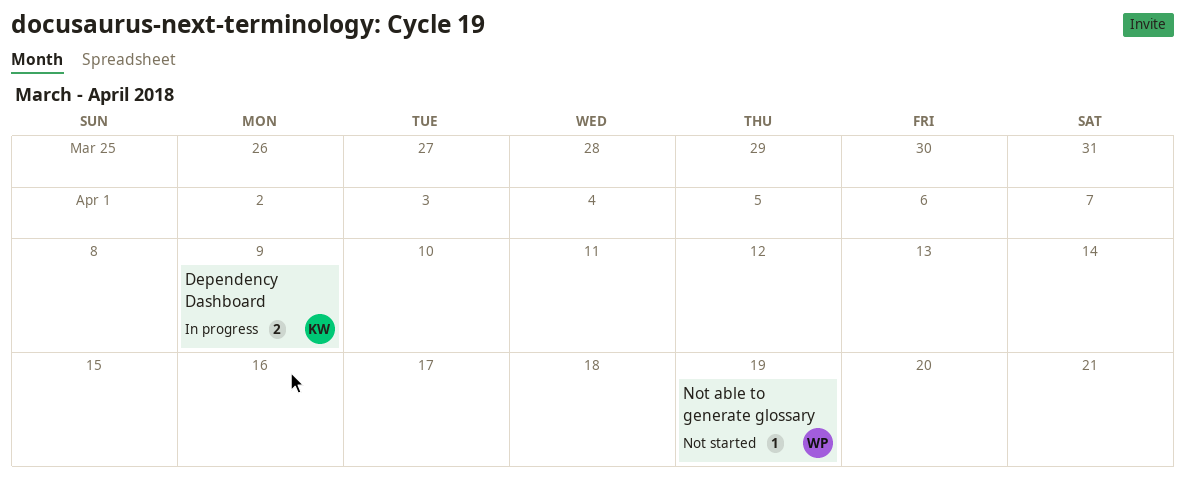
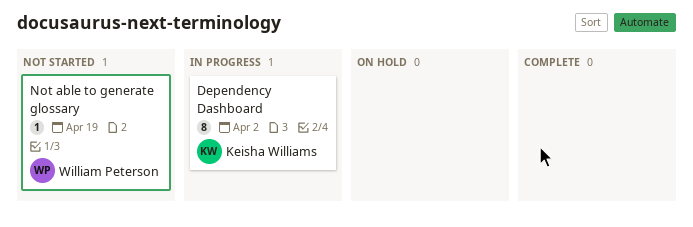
Dependency Dashboard, estimate: 2 -> 8
Dependency Dashboard, due: Apr 9 -> Apr 2

